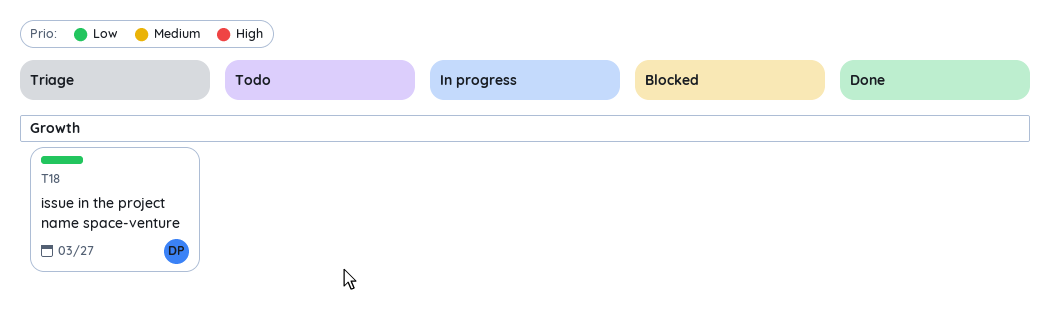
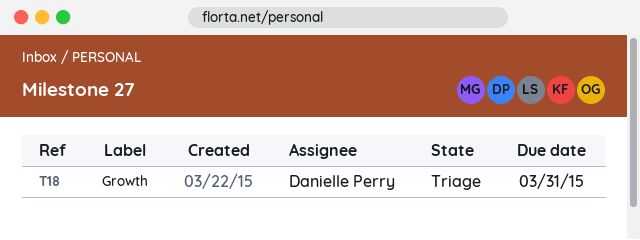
T18, due: Mar 27 -> Mar 31

